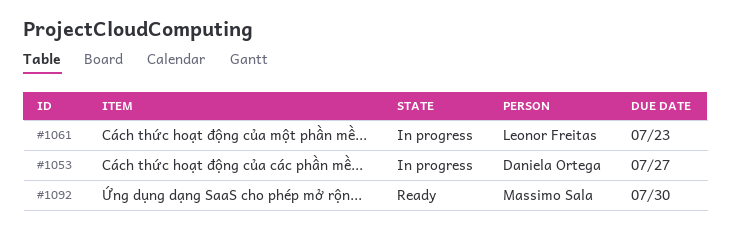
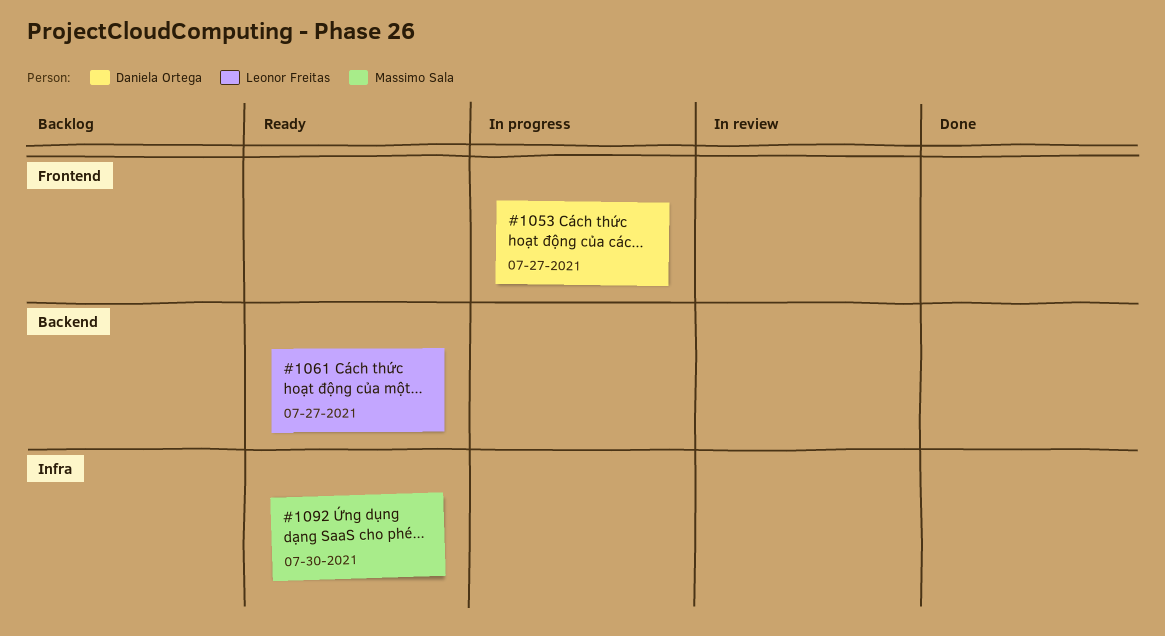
#1061, status: In progress -> Ready
#1061, due: Jul 23 -> Jul 27

